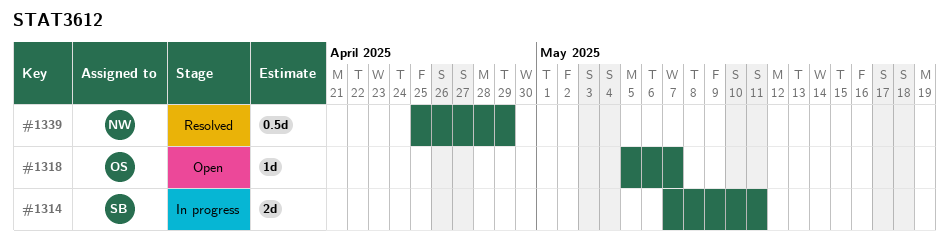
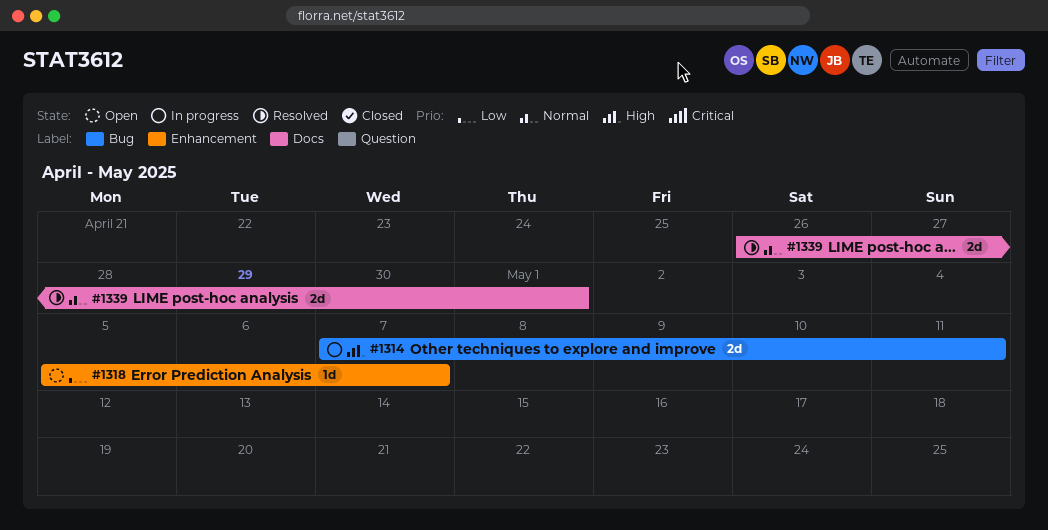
#1339, estimate: 0.5d -> 2d
#1339, start: Apr 25 -> Apr 26
#1339, due: Apr 29 -> May 1

